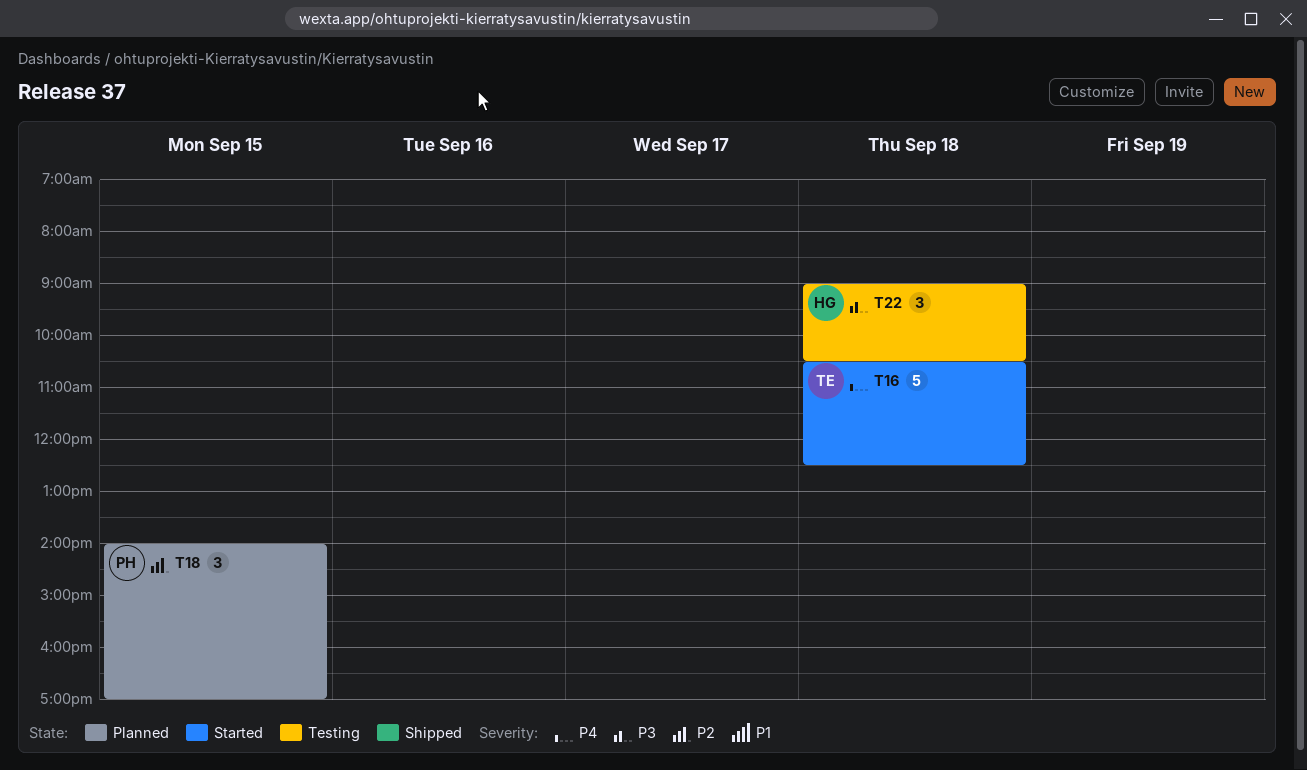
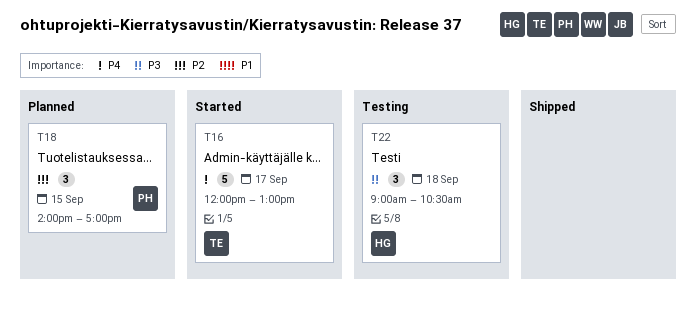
T16, day: Sep 18 -> Sep 17
T16, begins: 10:30 -> 12:00
T16, ends: 12:30 -> 13:00

